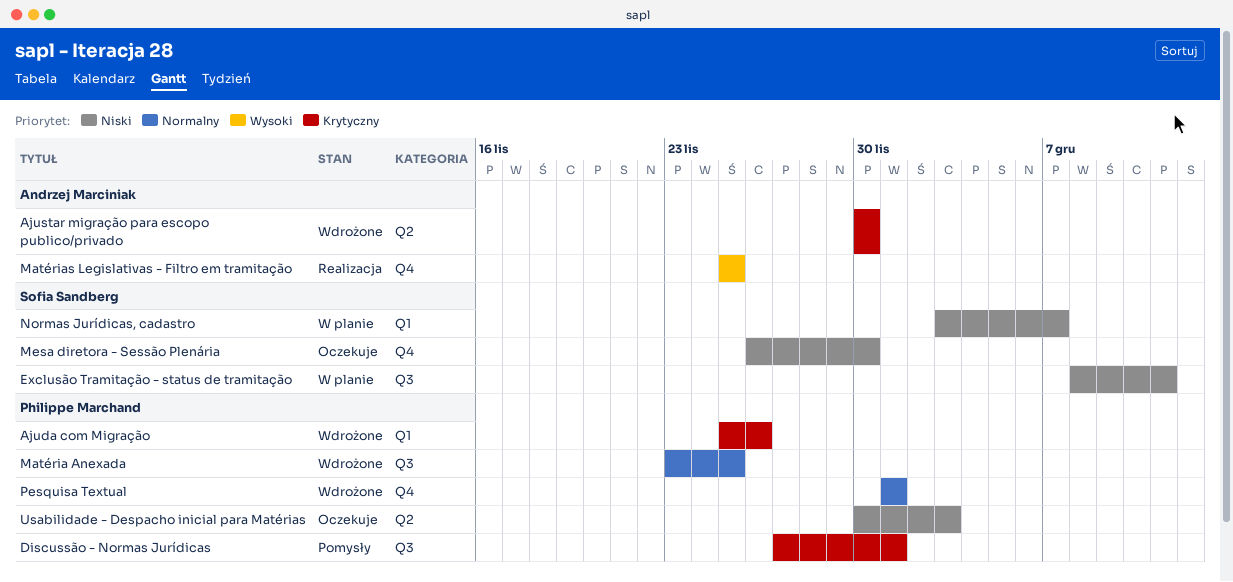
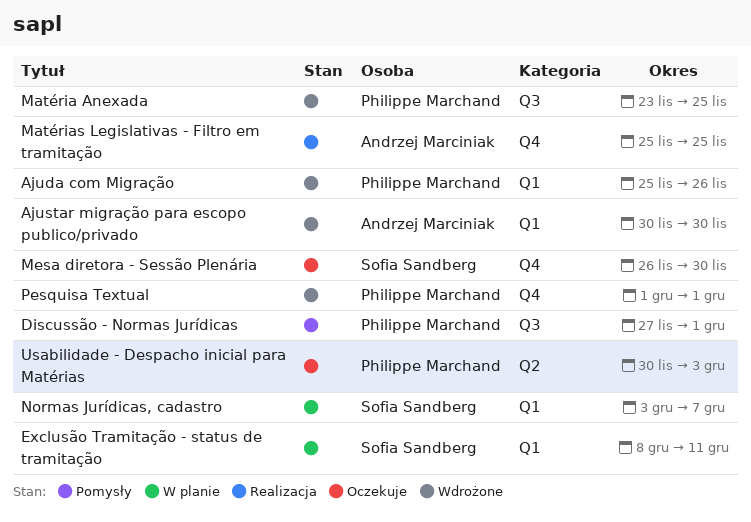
Ajustar migração para escopo publico/privado, label: Q2 -> Q1
Exclusão Tramitação - status de tramitação, label: Q3 -> Q1

